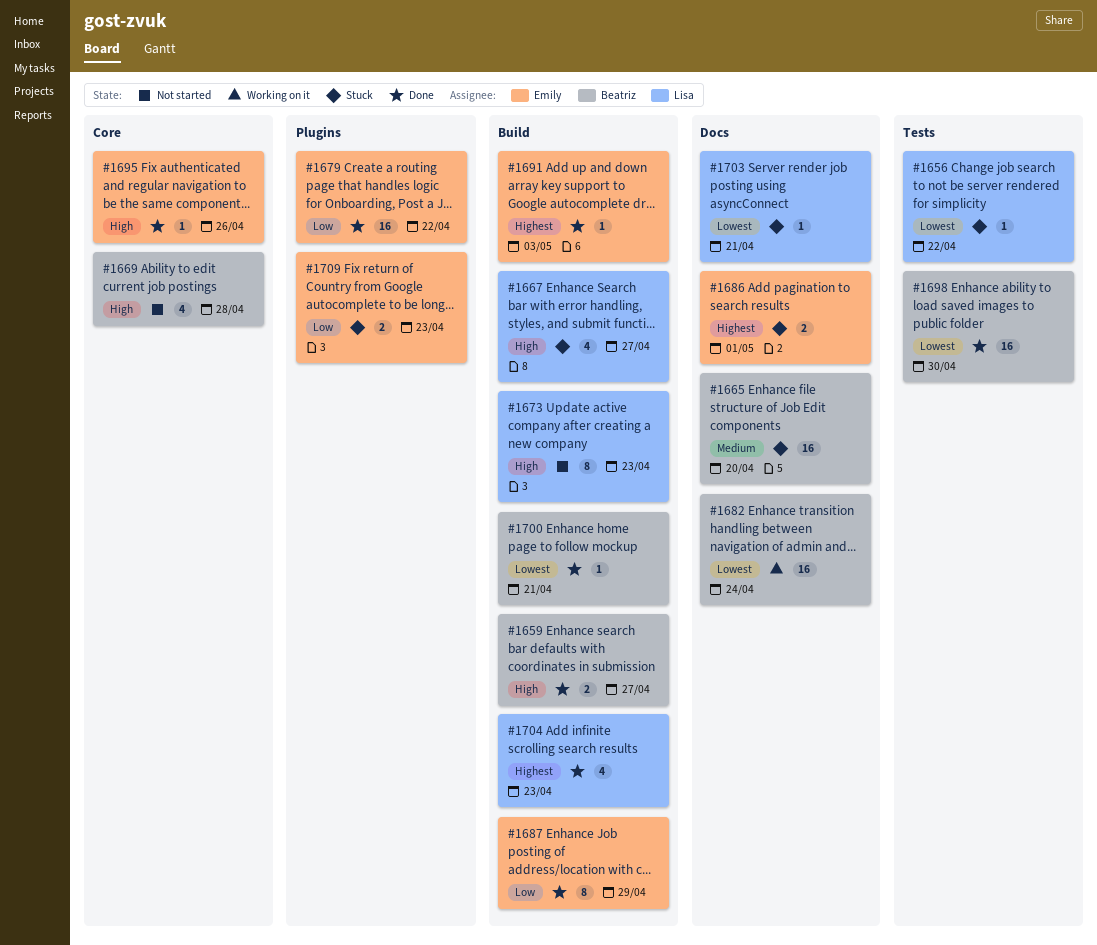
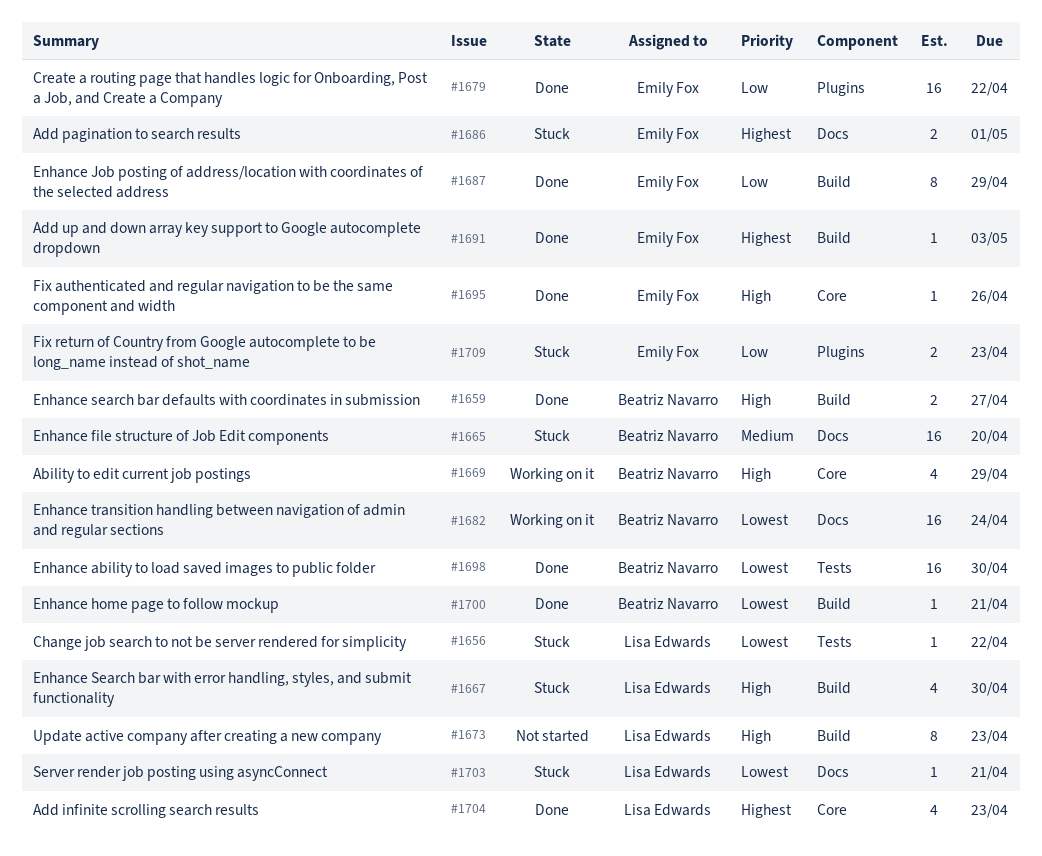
#1667, due: Apr 27 -> Apr 30
#1669, status: Not started -> Working on it
#1669, due: Apr 28 -> Apr 29
#1704, label: Build -> Core

